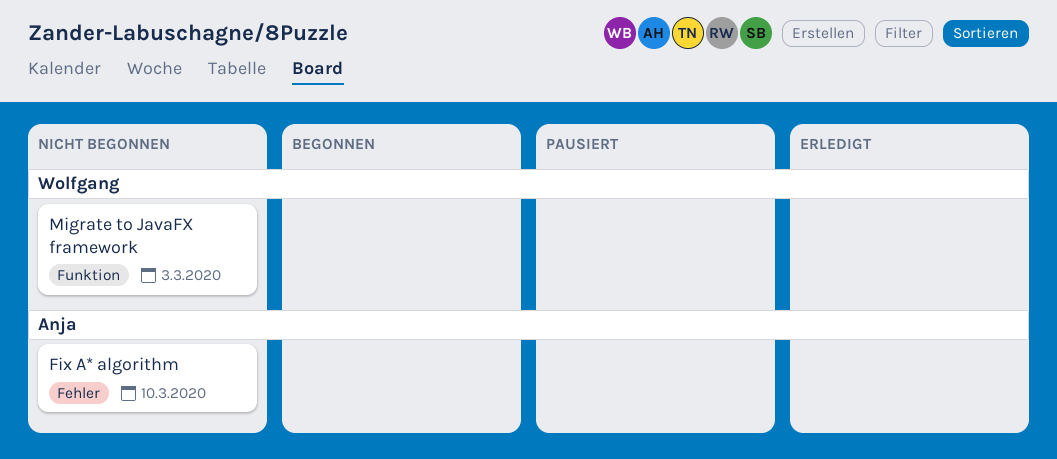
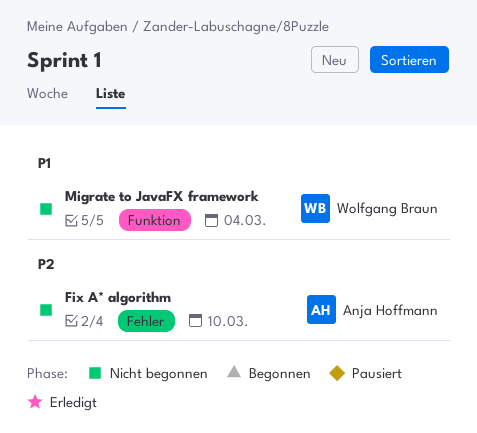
Migrate to JavaFX framework, due: Mar 3 -> Mar 4

